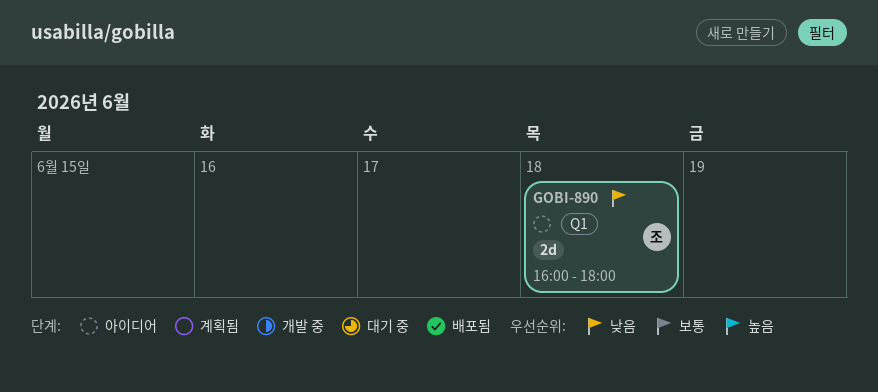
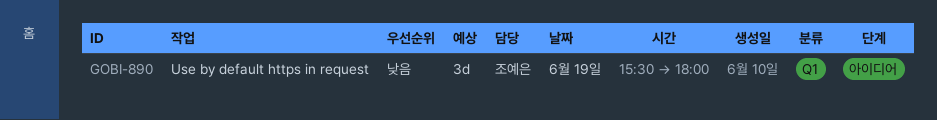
GOBI-890, estimate: 2d -> 3d
GOBI-890, day: Jun 18 -> Jun 19
GOBI-890, begins: 16:00 -> 15:30

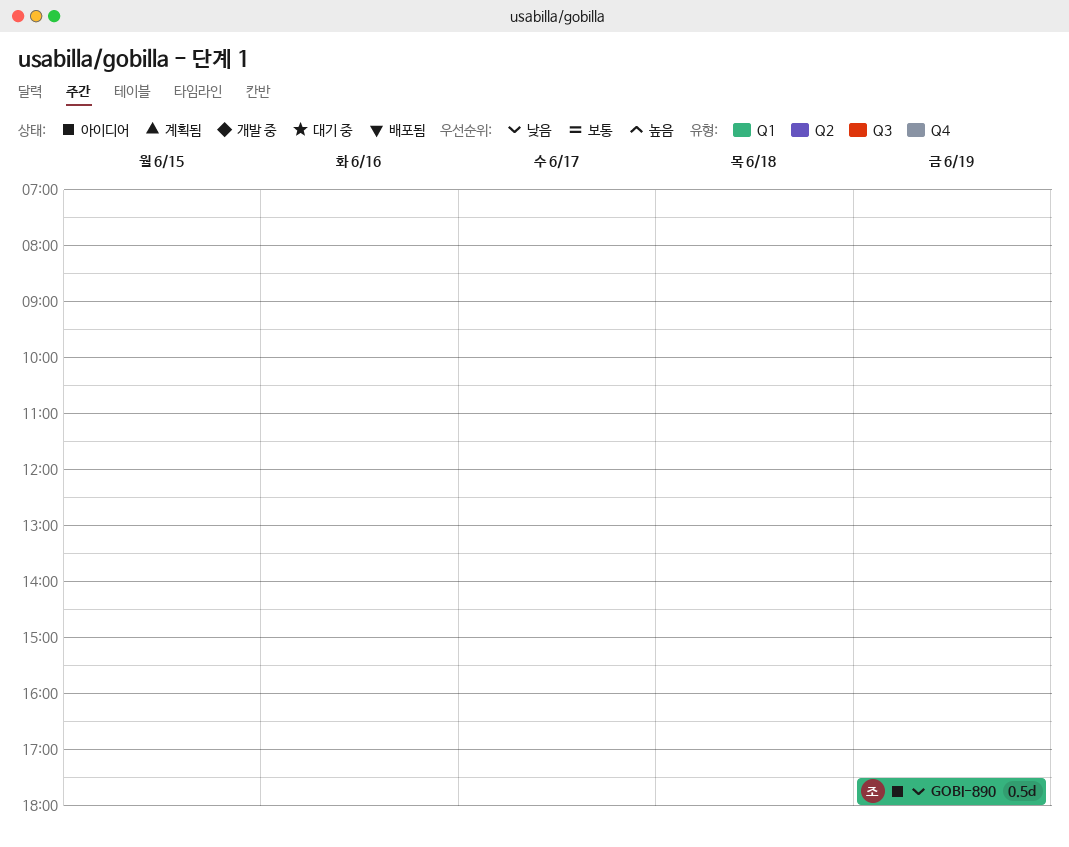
GOBI-890, estimate: 3d -> 0.5d
GOBI-890, begins: 15:30 -> 17:30

